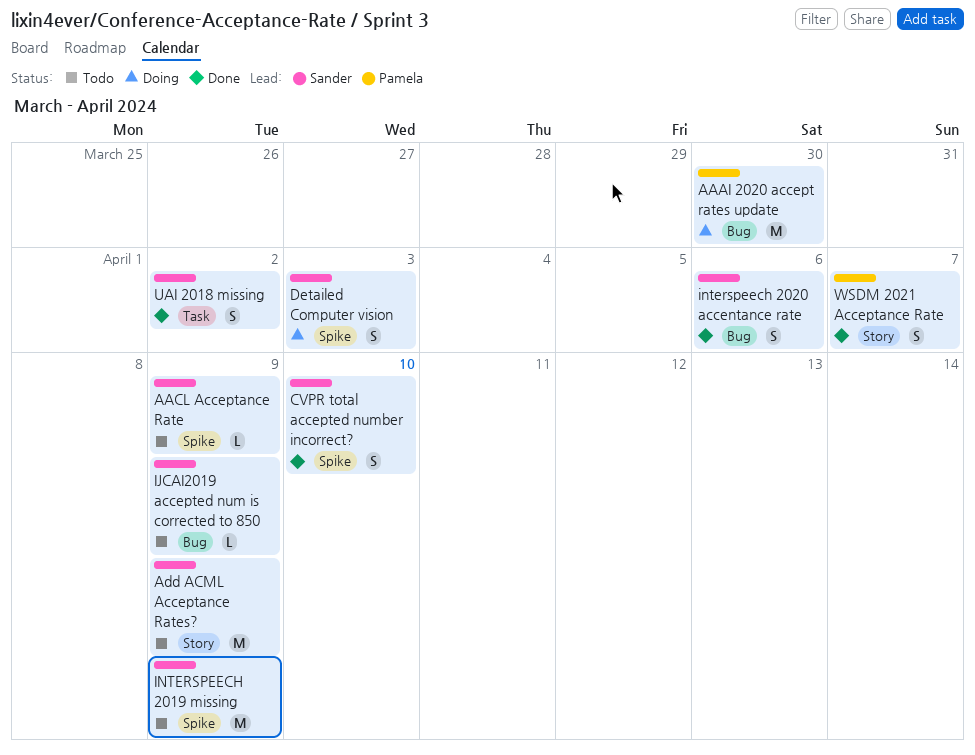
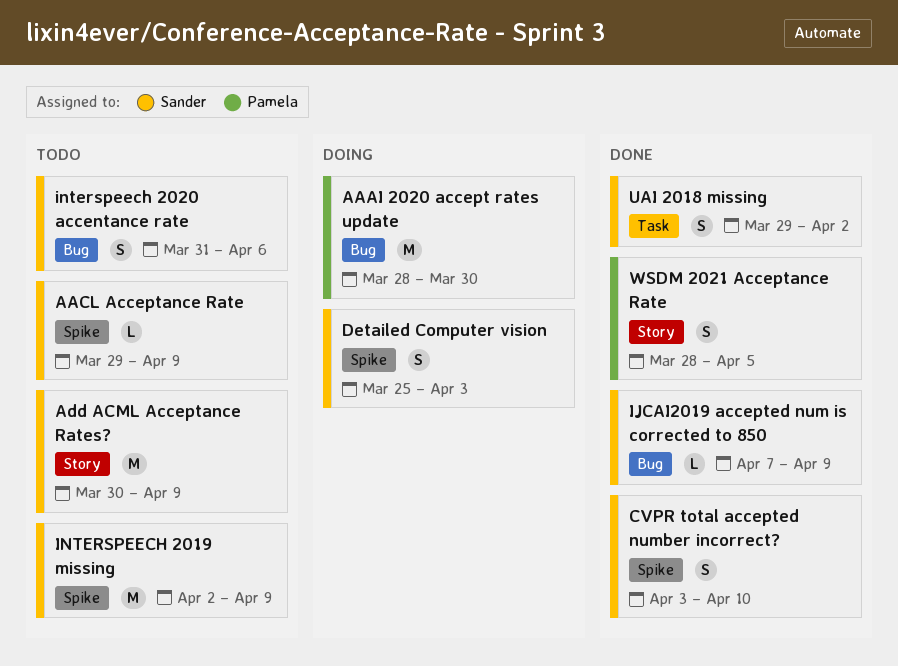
IJCAI2019 accepted num is corrected to 850, status: Todo -> Done
interspeech 2020 accentance rate, status: Done -> Todo
WSDM 2021 Acceptance Rate, due: Apr 7 -> Apr 5

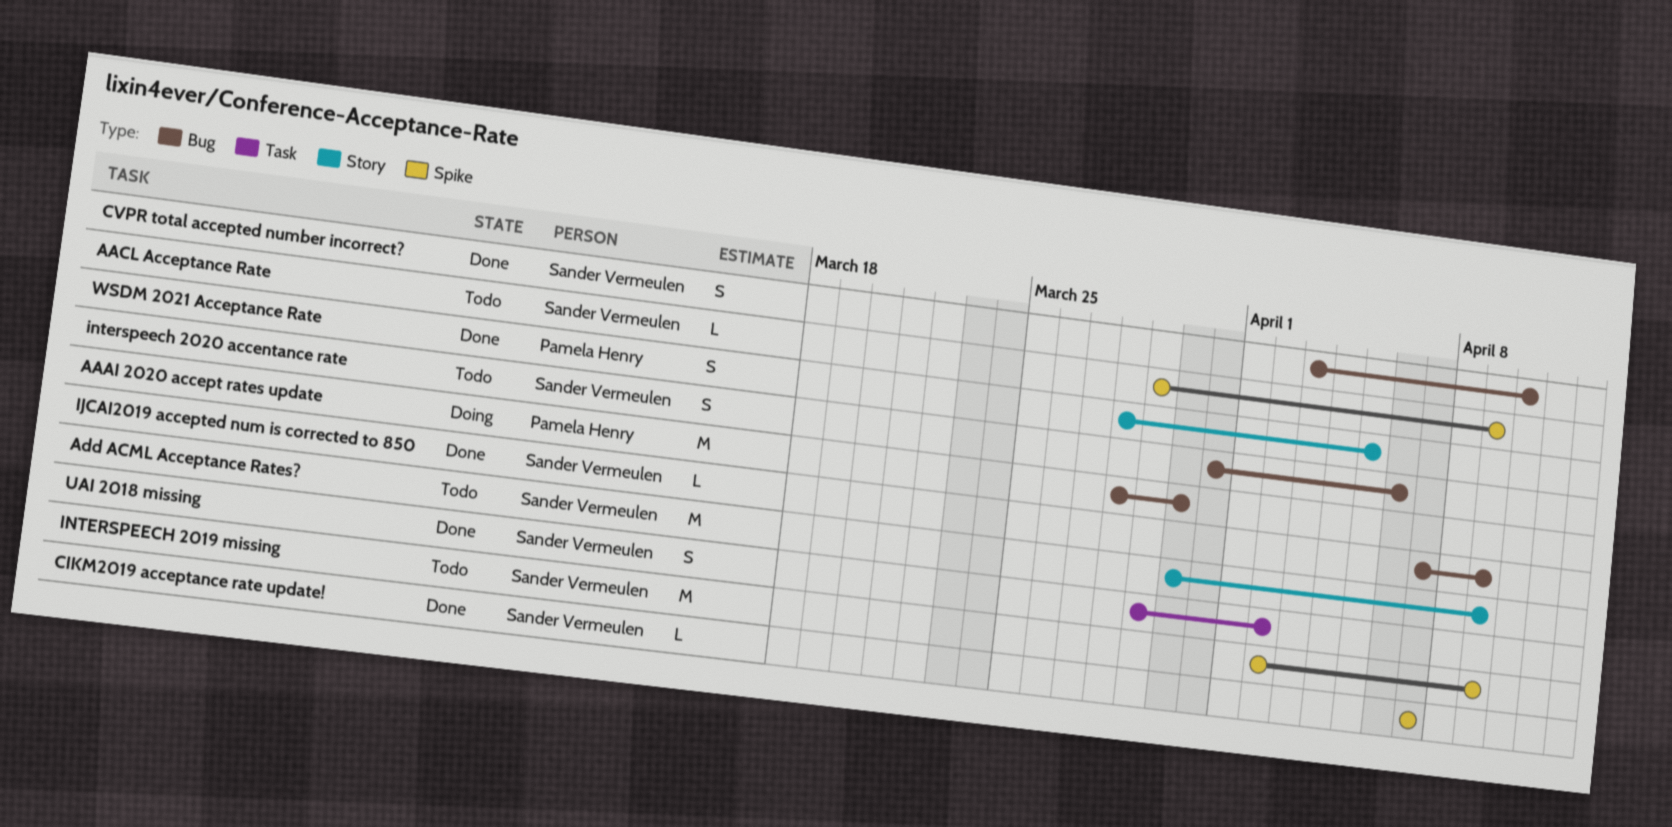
CIKM2019 acceptance rate update!: none -> present
CVPR total accepted number incorrect?, label: Spike -> Bug
Detailed Computer vision: present -> none

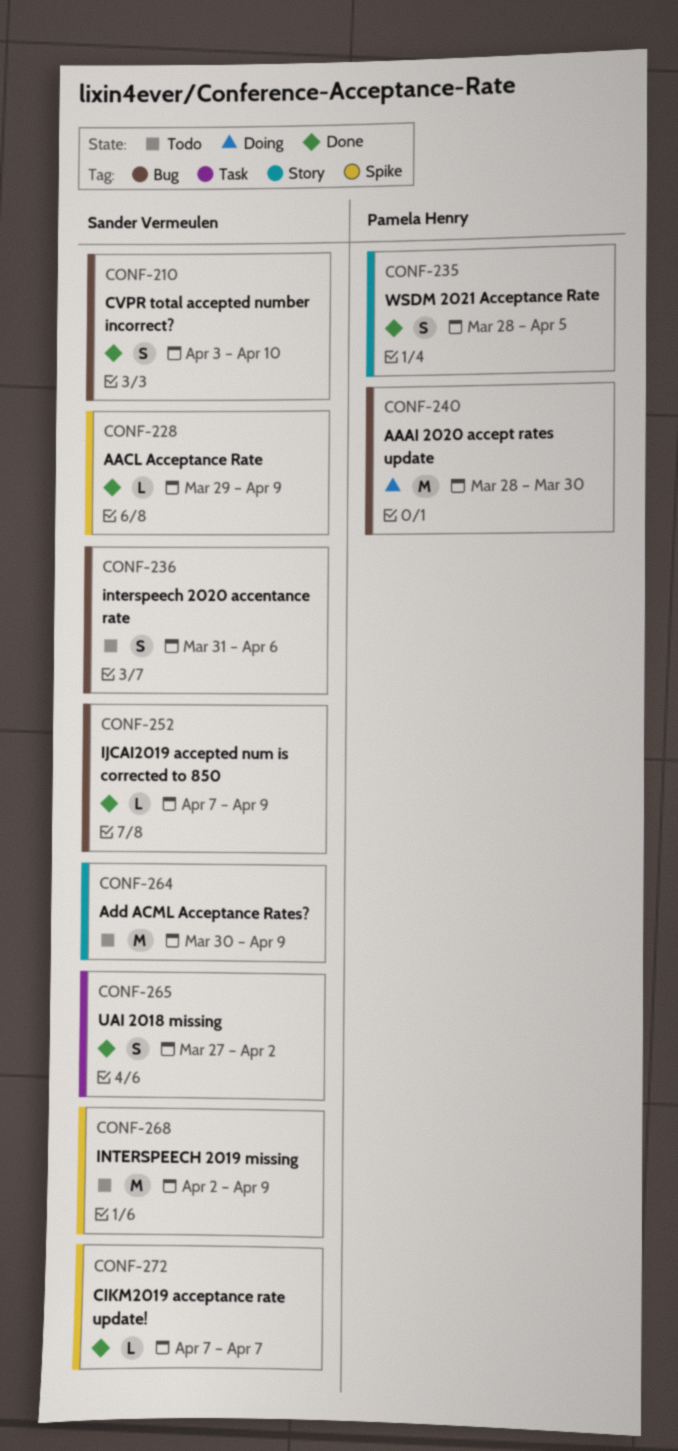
AACL Acceptance Rate, status: Todo -> Done
UAI 2018 missing, start: Mar 29 -> Mar 27

